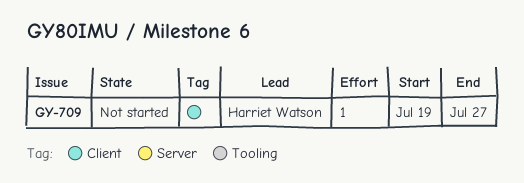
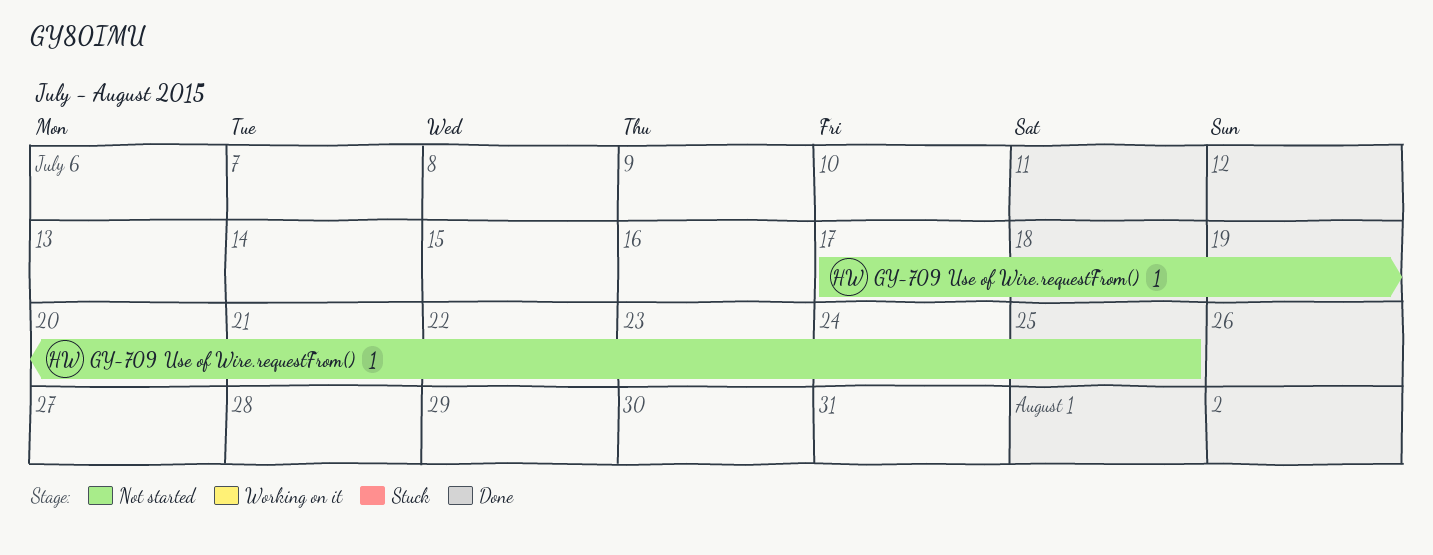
GY-709, start: Jul 19 -> Jul 17
GY-709, due: Jul 27 -> Jul 25

